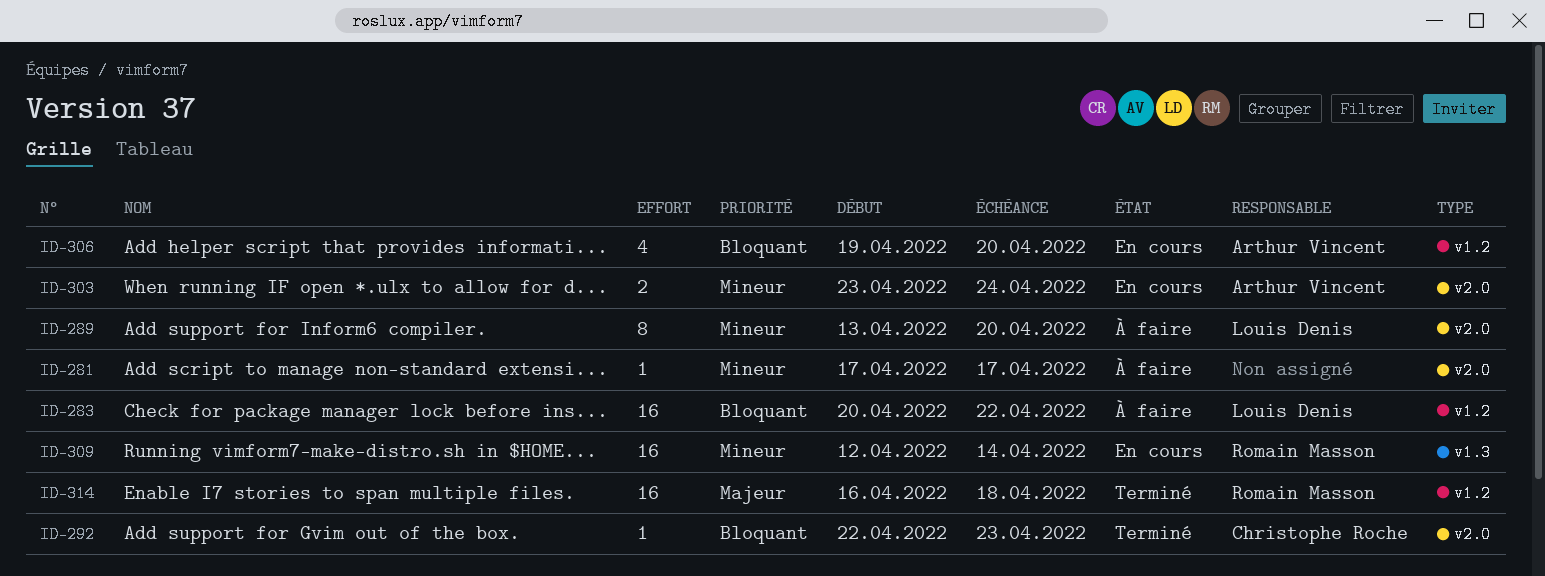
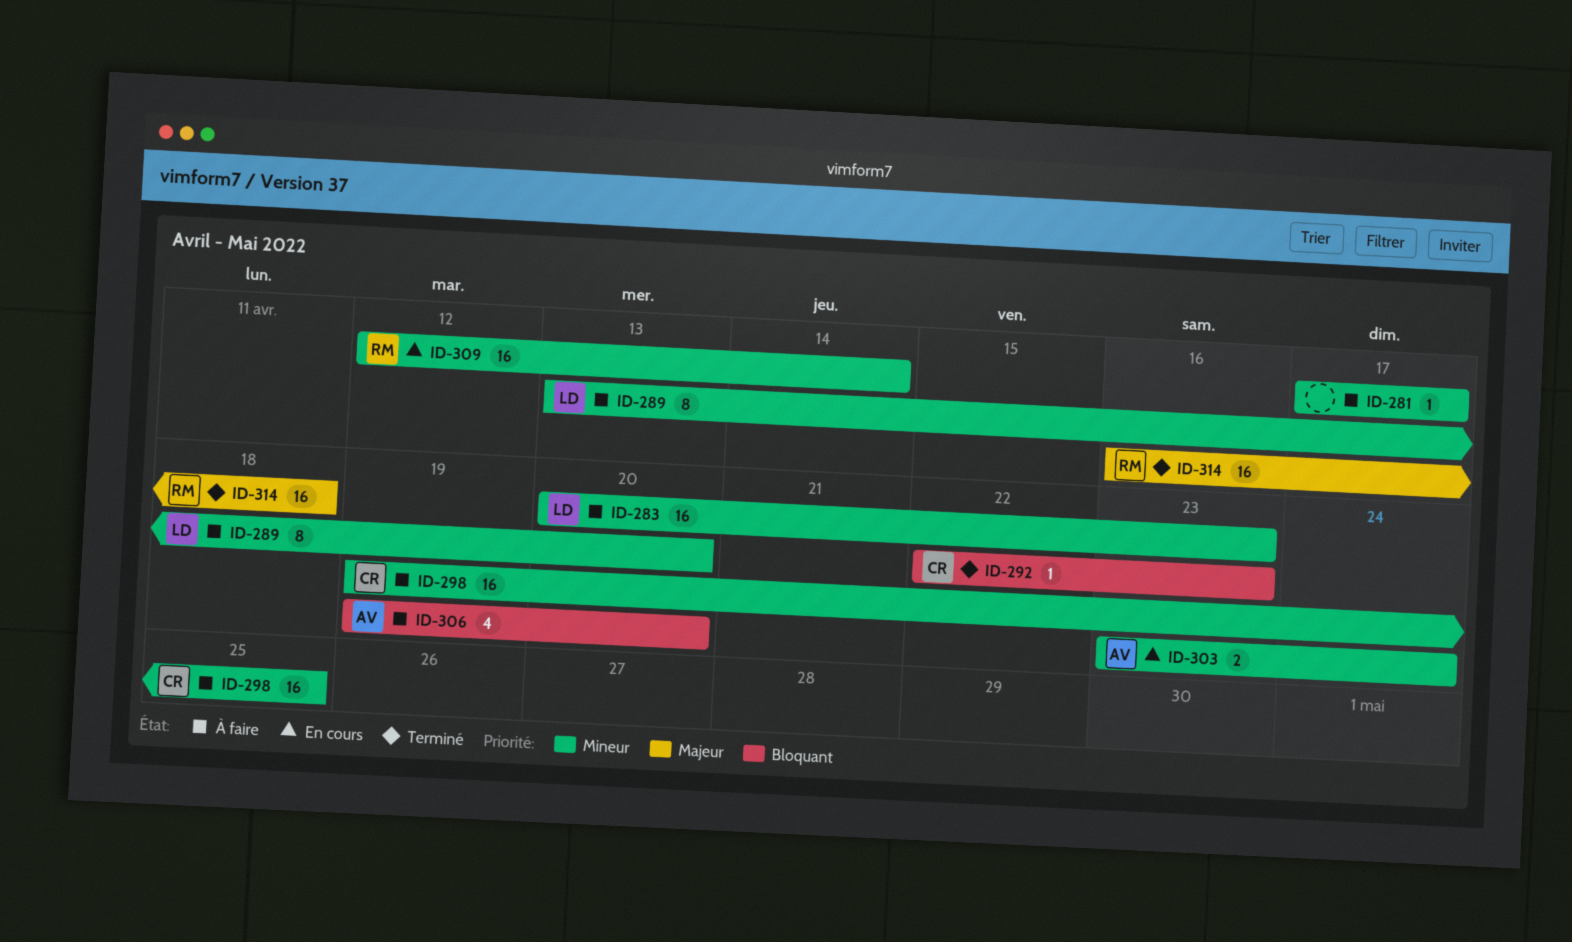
ID-283, priority: Bloquant -> Mineur
ID-283, due: Apr 22 -> Apr 23
ID-298: none -> present
ID-306, status: En cours -> À faire

